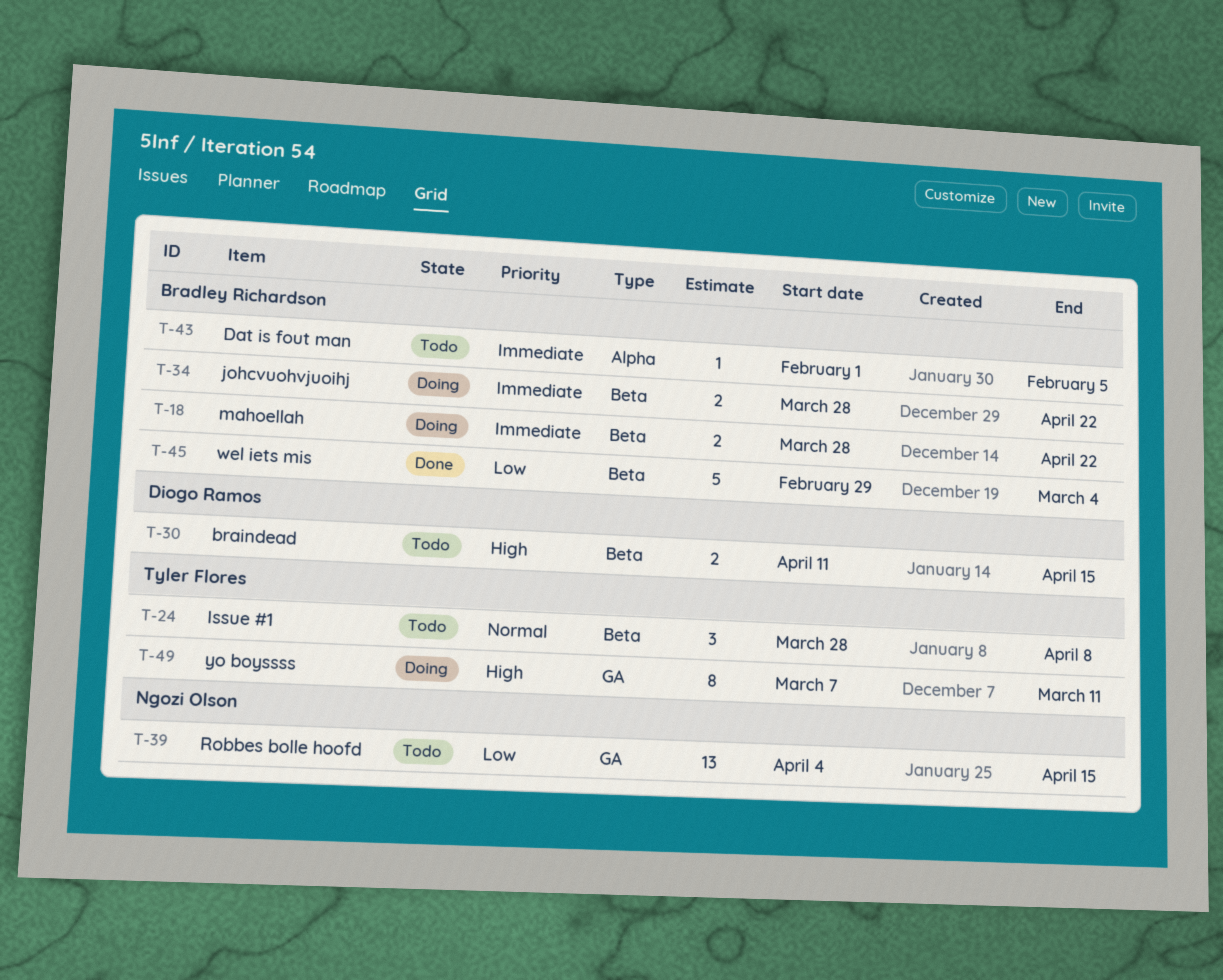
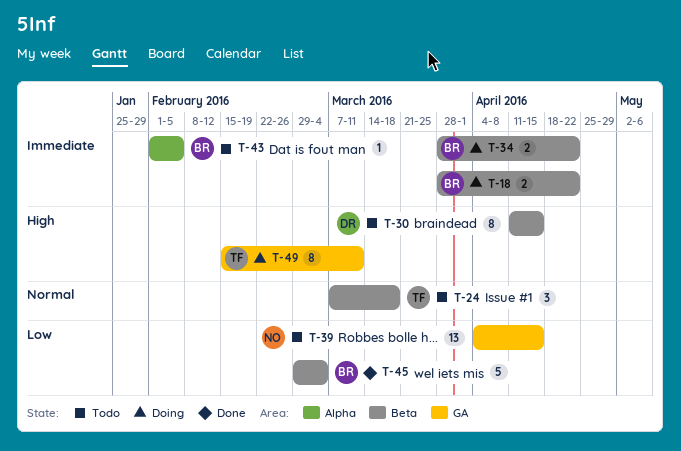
T-24, start: Mar 28 -> Mar 7
T-24, due: Apr 8 -> Mar 18
T-30, estimate: 2 -> 8
T-49, start: Mar 7 -> Feb 15

